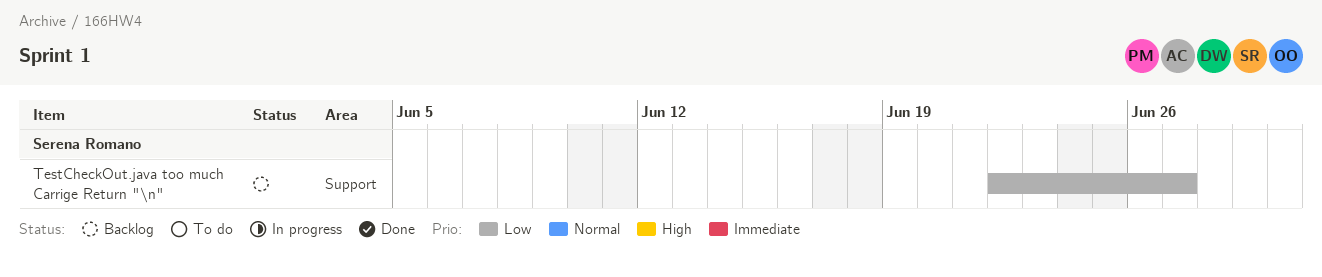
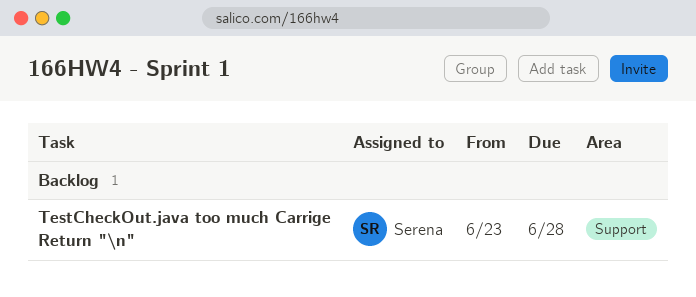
TestCheckOut.java too much Carrige Return "\n", start: Jun 22 -> Jun 23
TestCheckOut.java too much Carrige Return "\n", due: Jun 27 -> Jun 28

